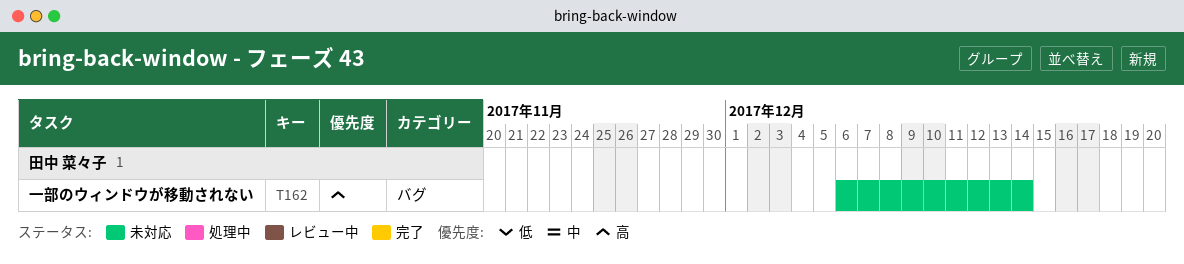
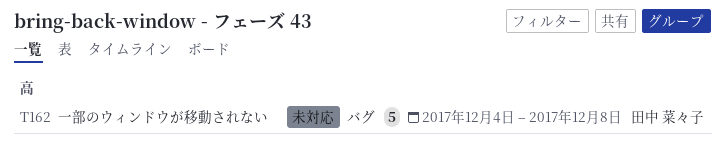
T162, start: Dec 6 -> Dec 4
T162, due: Dec 14 -> Dec 8

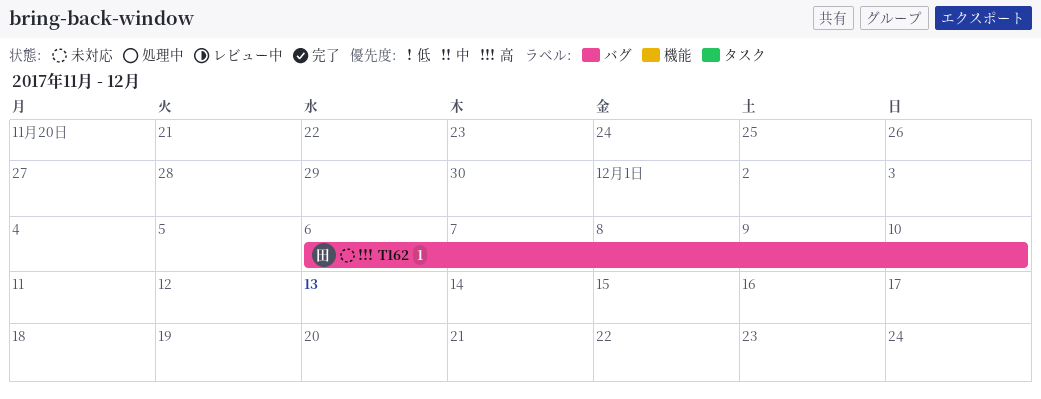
T162, estimate: 5 -> 1
T162, start: Dec 4 -> Dec 6
T162, due: Dec 8 -> Dec 10

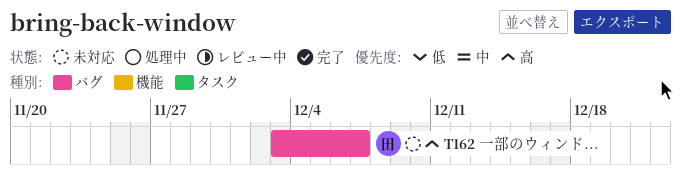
T162, start: Dec 6 -> Dec 3
T162, due: Dec 10 -> Dec 7

